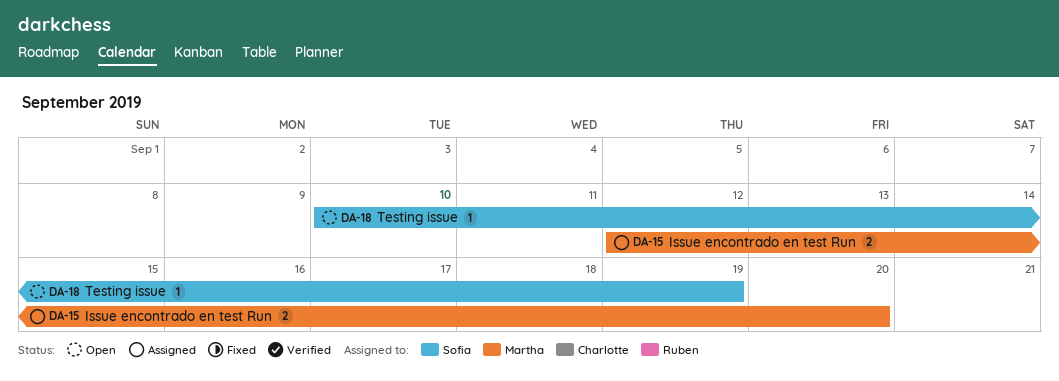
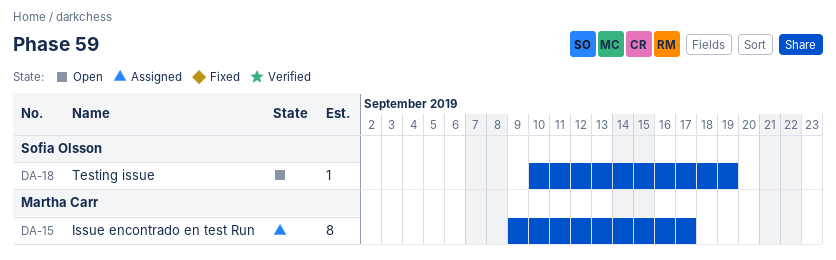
DA-15, estimate: 2 -> 8
DA-15, start: Sep 12 -> Sep 9
DA-15, due: Sep 20 -> Sep 17

